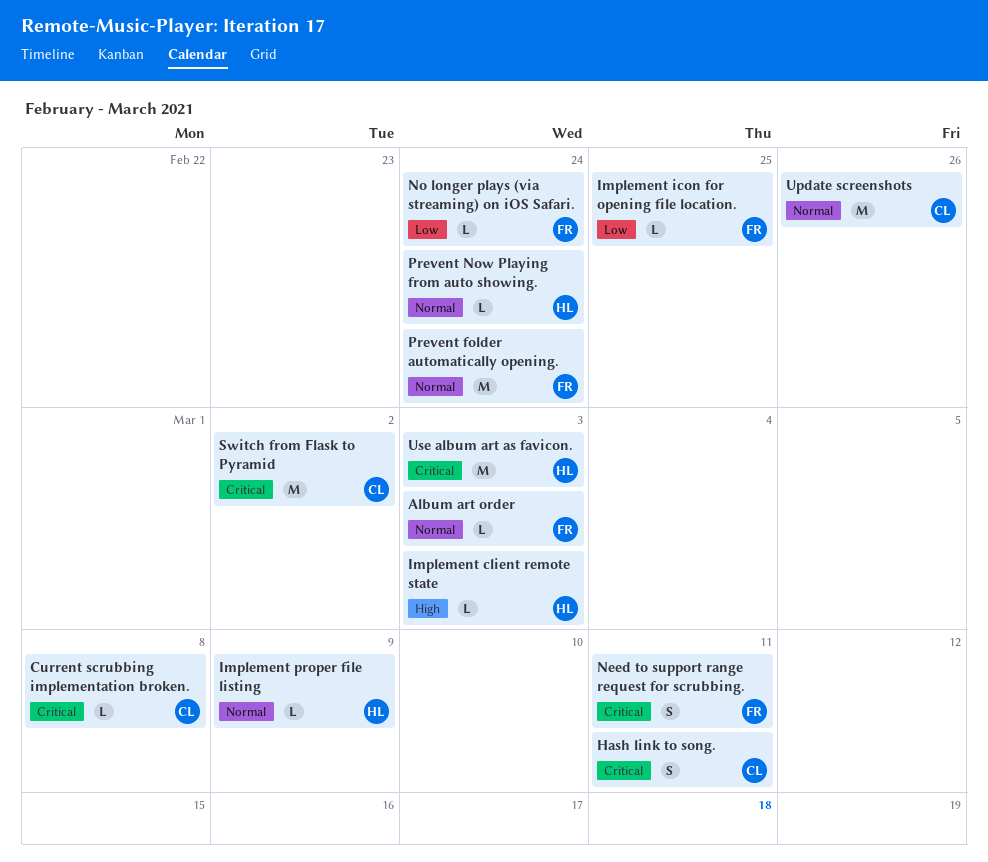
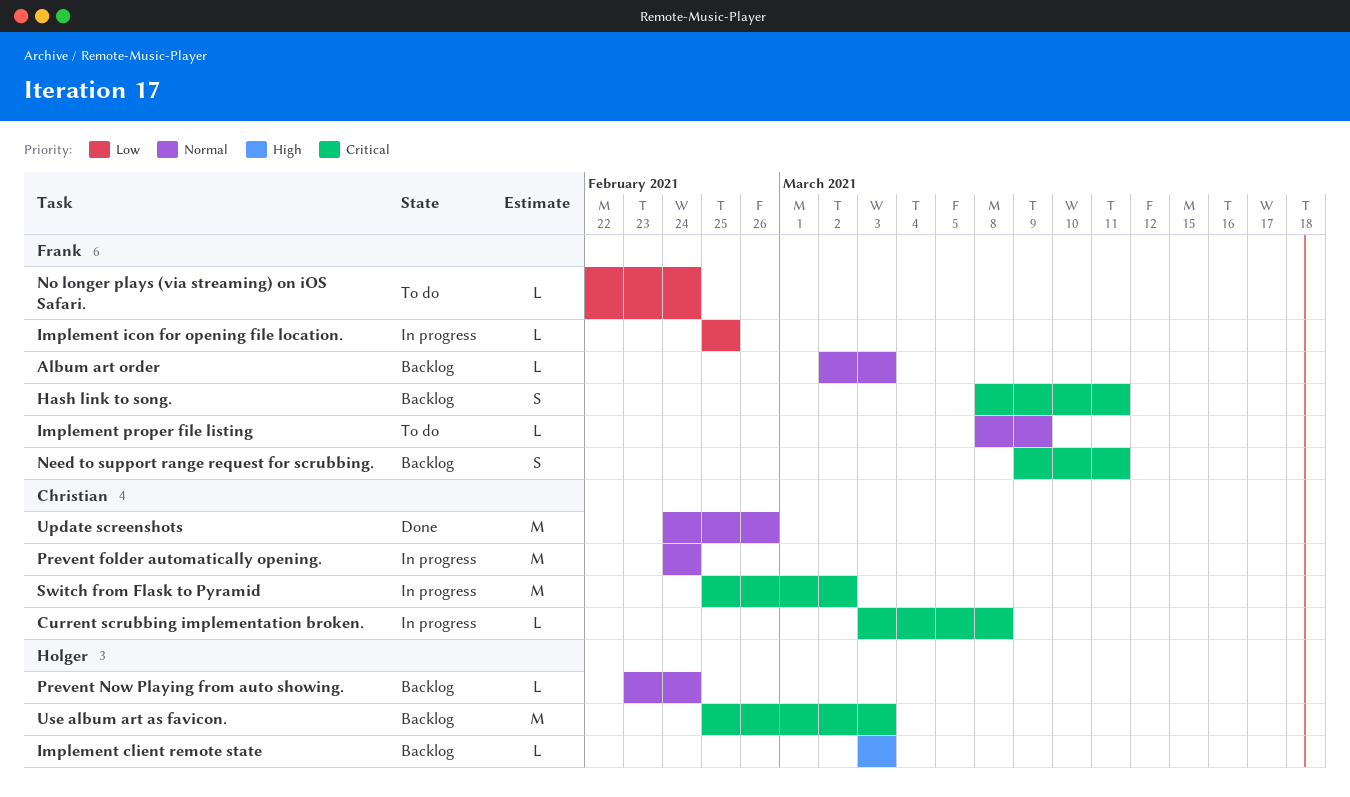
Hash link to song., owner: Christian -> Frank
Implement proper file listing, owner: Holger -> Frank
Prevent folder automatically opening., owner: Frank -> Christian

